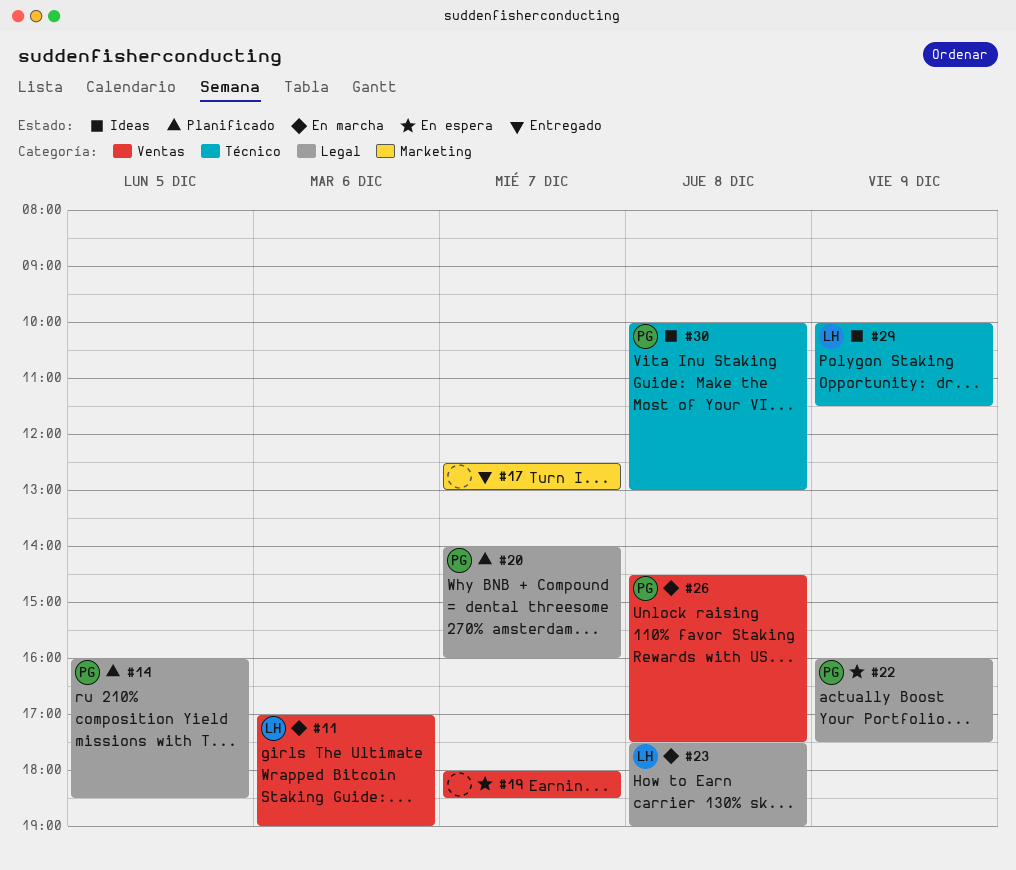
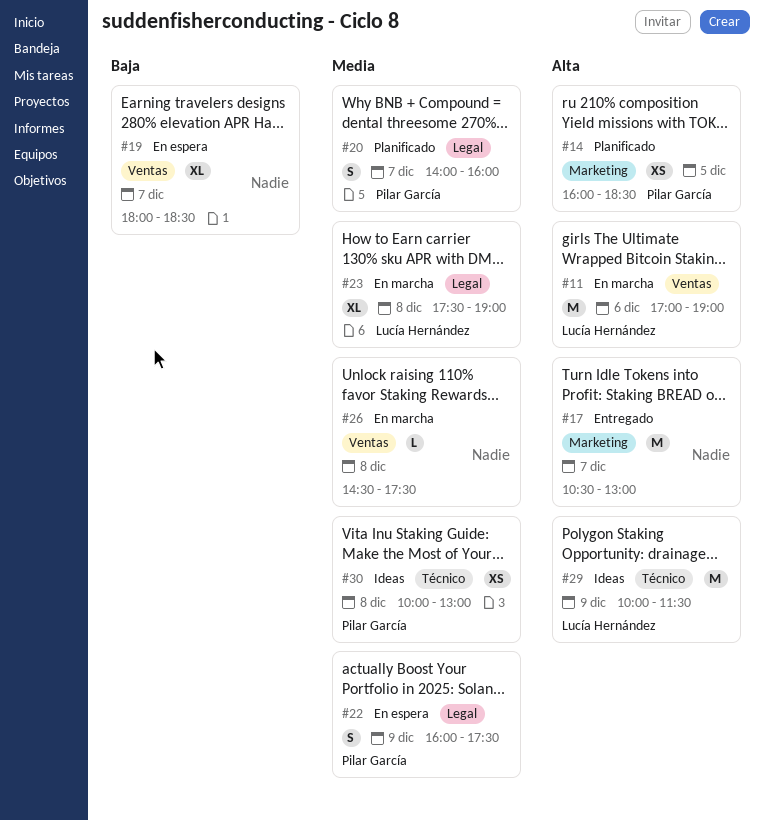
#14, label: Legal -> Marketing
#17, begins: 12:30 -> 10:30
#26, owner: Pilar García -> none

